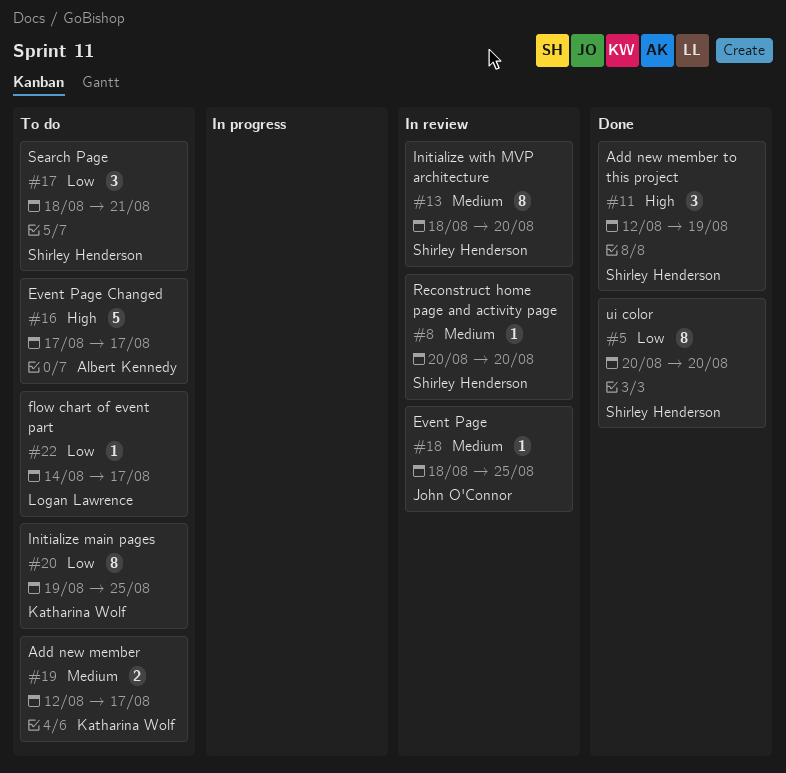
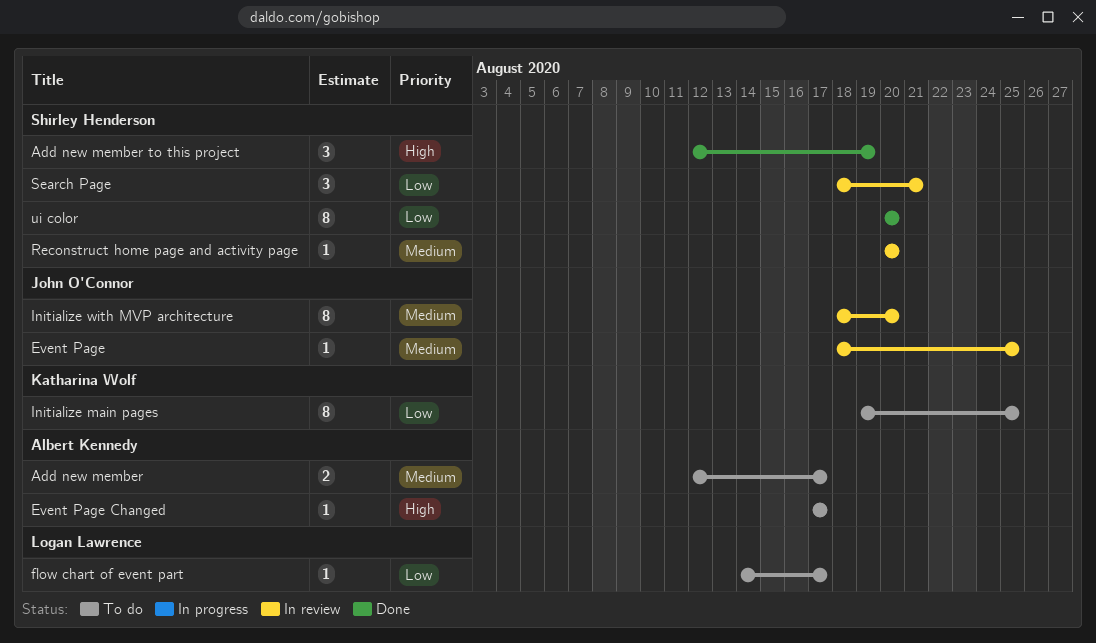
Add new member, owner: Katharina Wolf -> Albert Kennedy
Event Page Changed, estimate: 5 -> 1
Initialize with MVP architecture, owner: Shirley Henderson -> John O'Connor
Search Page, status: To do -> In review

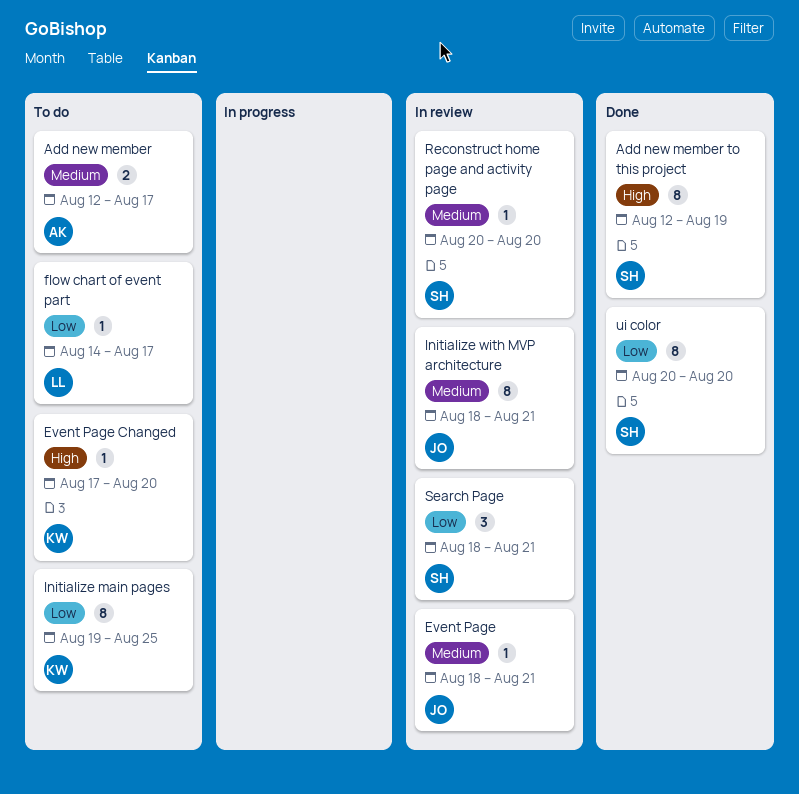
Add new member to this project, estimate: 3 -> 8
Event Page, due: Aug 25 -> Aug 21
Event Page Changed, owner: Albert Kennedy -> Katharina Wolf
Event Page Changed, due: Aug 17 -> Aug 20
Initialize with MVP architecture, due: Aug 20 -> Aug 21

